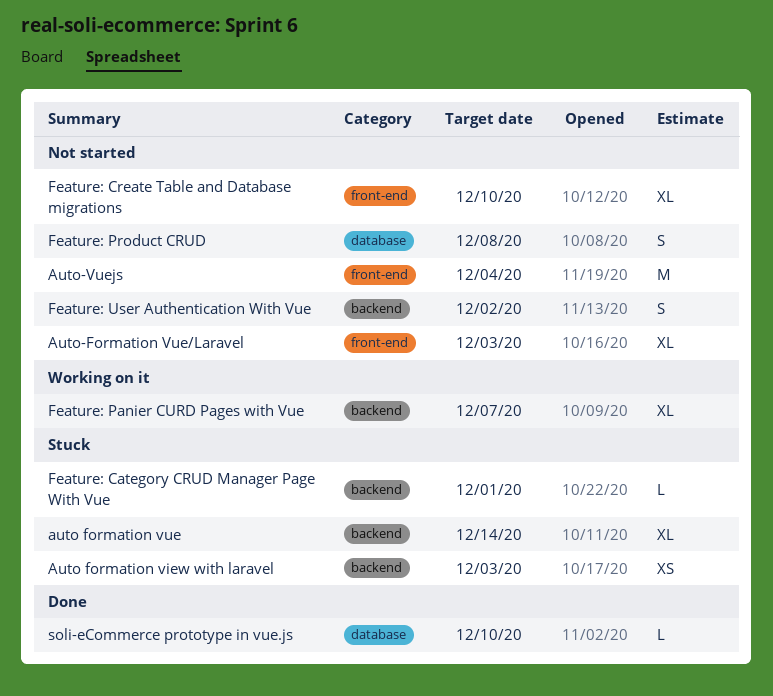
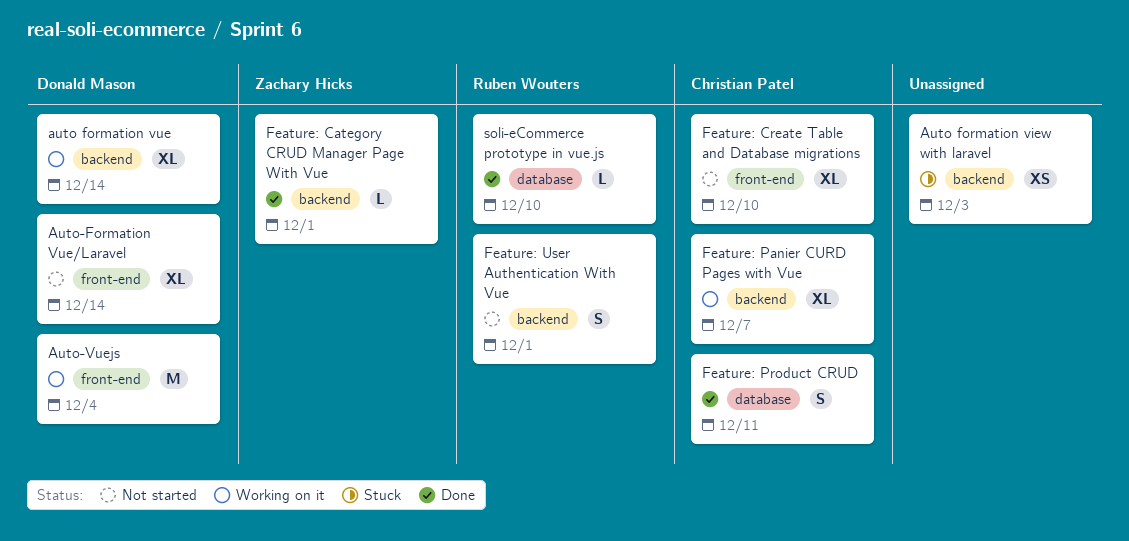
auto formation vue, status: Stuck -> Working on it
Auto-Formation Vue/Laravel, due: Dec 3 -> Dec 14
Auto-Vuejs, status: Not started -> Working on it
Feature: Category CRUD Manager Page With Vue, status: Stuck -> Done
Feature: Product CRUD, status: Not started -> Done
Feature: Product CRUD, due: Dec 8 -> Dec 11
Feature: User Authentication With Vue, due: Dec 2 -> Dec 1

